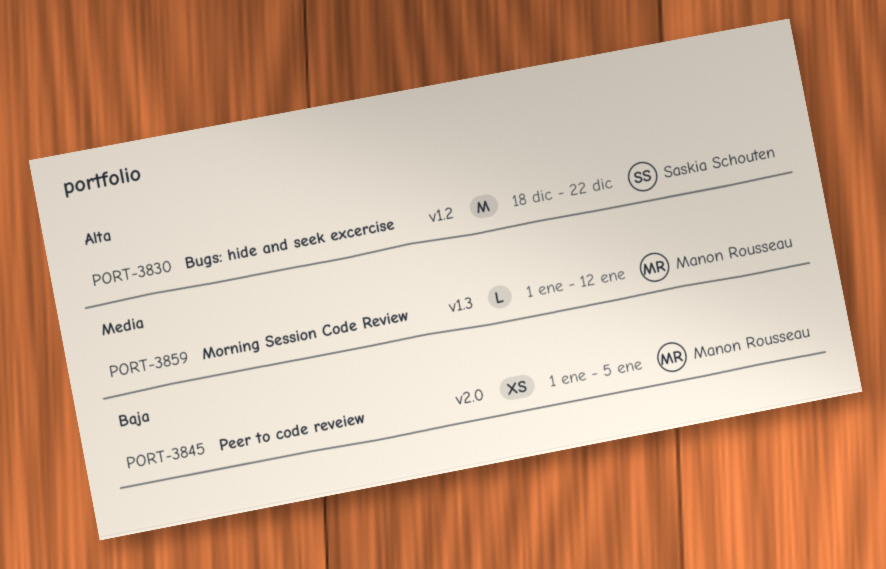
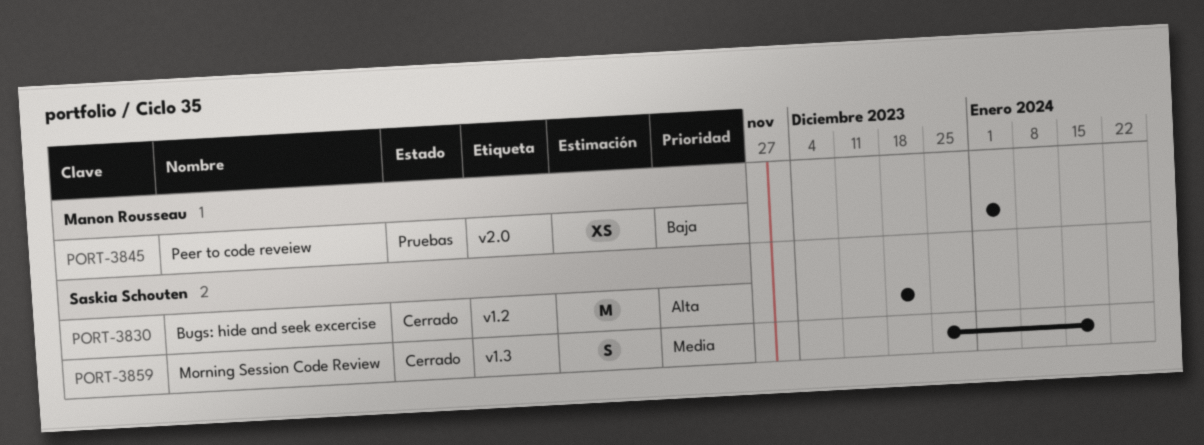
PORT-3859, owner: Manon Rousseau -> Saskia Schouten
PORT-3859, estimate: L -> S
PORT-3859, start: Jan 1 -> Dec 25
PORT-3859, due: Jan 12 -> Jan 19

